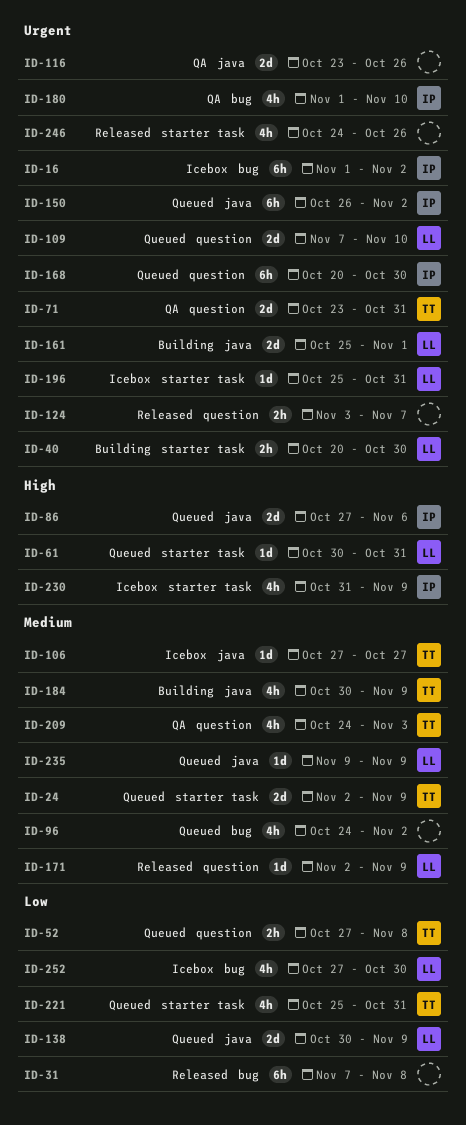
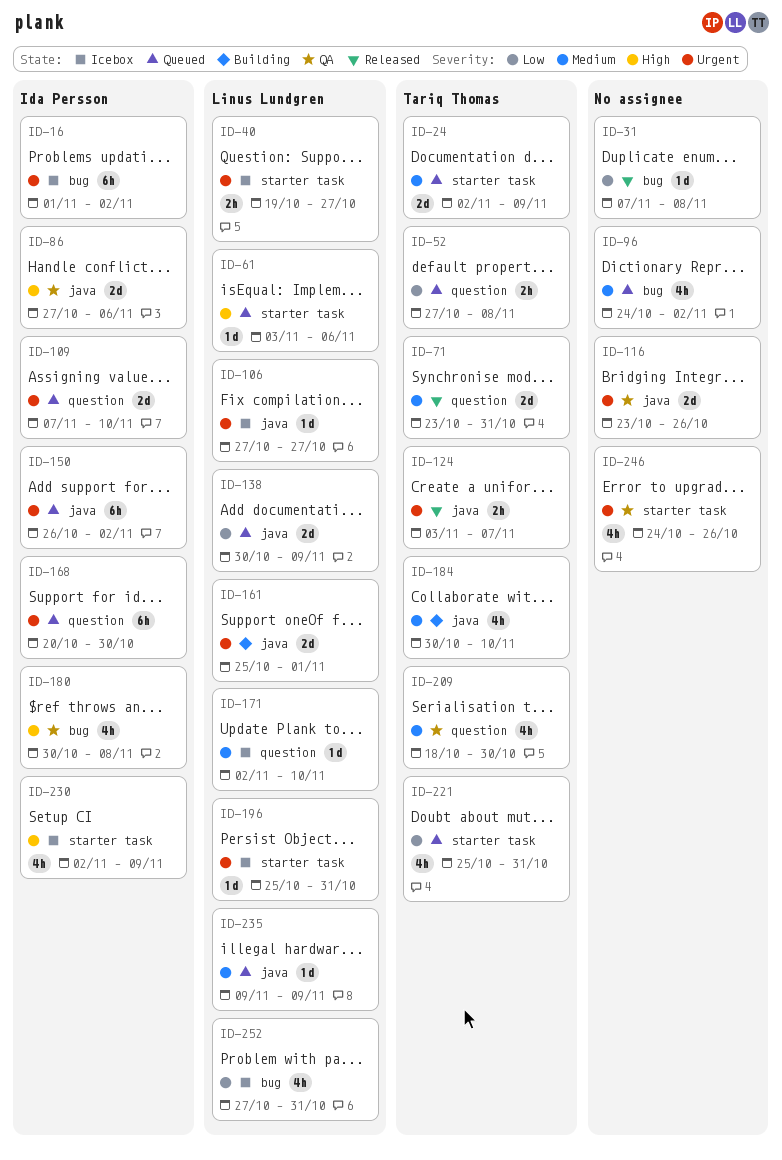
ID-31, estimate: 6h -> 1d
ID-40, status: Building -> Icebox
ID-40, start: Oct 20 -> Oct 19
ID-40, due: Oct 30 -> Oct 27
ID-61, start: Oct 30 -> Nov 3
ID-61, due: Oct 31 -> Nov 6
ID-71, status: QA -> Released
ID-71, priority: Urgent -> Medium
ID-86, status: Queued -> QA
ID-106, owner: Tariq Thomas -> Linus Lundgren
ID-106, priority: Medium -> Urgent
ID-109, owner: Linus Lundgren -> Ida Persson
ID-124, owner: none -> Tariq Thomas
ID-124, label: question -> java
ID-171, status: Released -> Icebox
ID-171, due: Nov 9 -> Nov 10
ID-180, priority: Urgent -> High
ID-180, start: Nov 1 -> Oct 30
ID-180, due: Nov 10 -> Nov 8
ID-184, due: Nov 9 -> Nov 10
ID-209, start: Oct 24 -> Oct 18
ID-209, due: Nov 3 -> Oct 30
ID-230, start: Oct 31 -> Nov 2
ID-246, status: Released -> QA
ID-252, due: Oct 30 -> Oct 31

